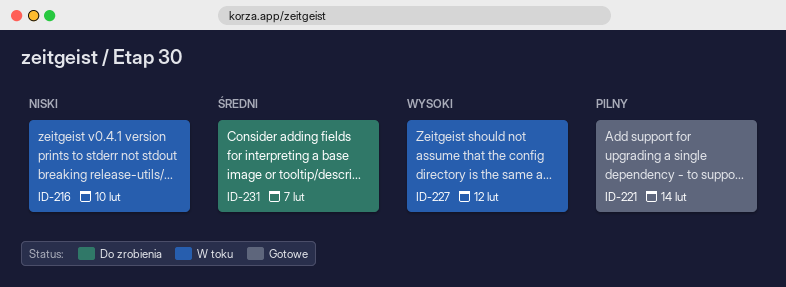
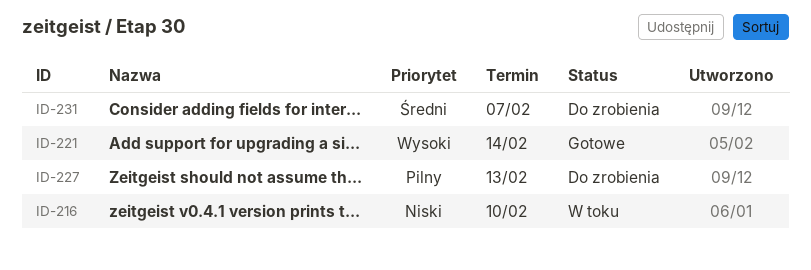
ID-221, priority: Pilny -> Wysoki
ID-227, status: W toku -> Do zrobienia
ID-227, priority: Wysoki -> Pilny
ID-227, due: Feb 12 -> Feb 13

